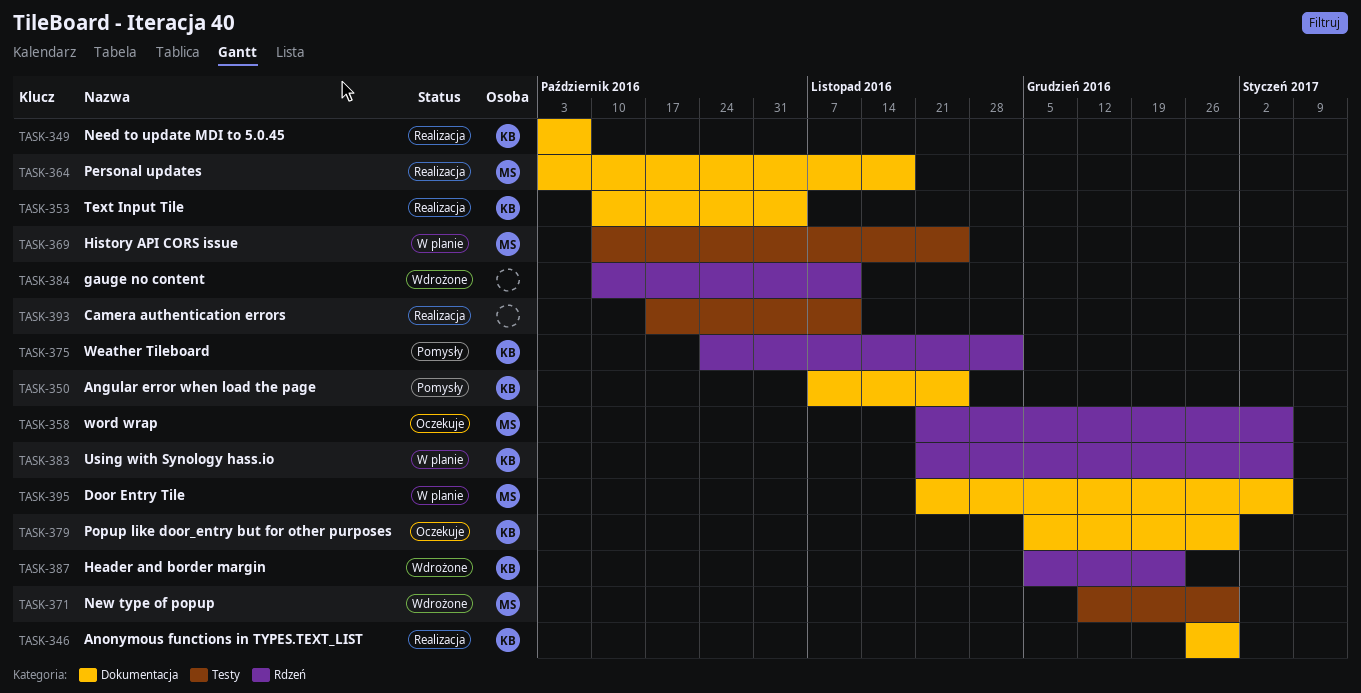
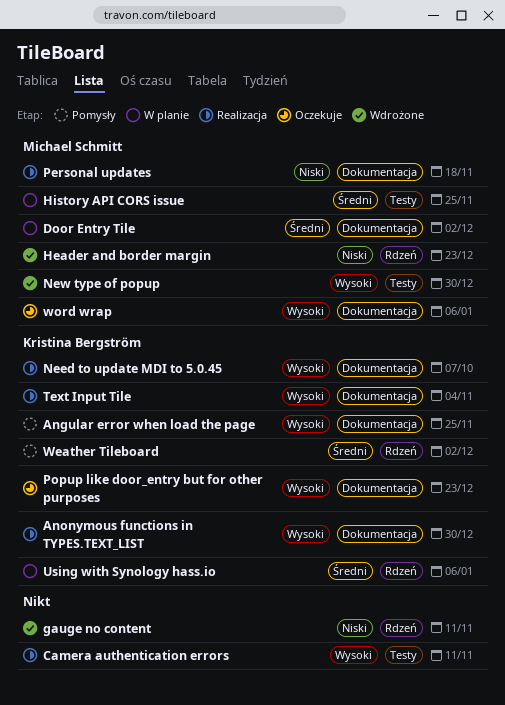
Door Entry Tile, due: Jan 6 -> Dec 2
Header and border margin, owner: Kristina Bergström -> Michael Schmitt
Popup like door_entry but for other purposes, due: Dec 30 -> Dec 23
word wrap, label: Rdzeń -> Dokumentacja

